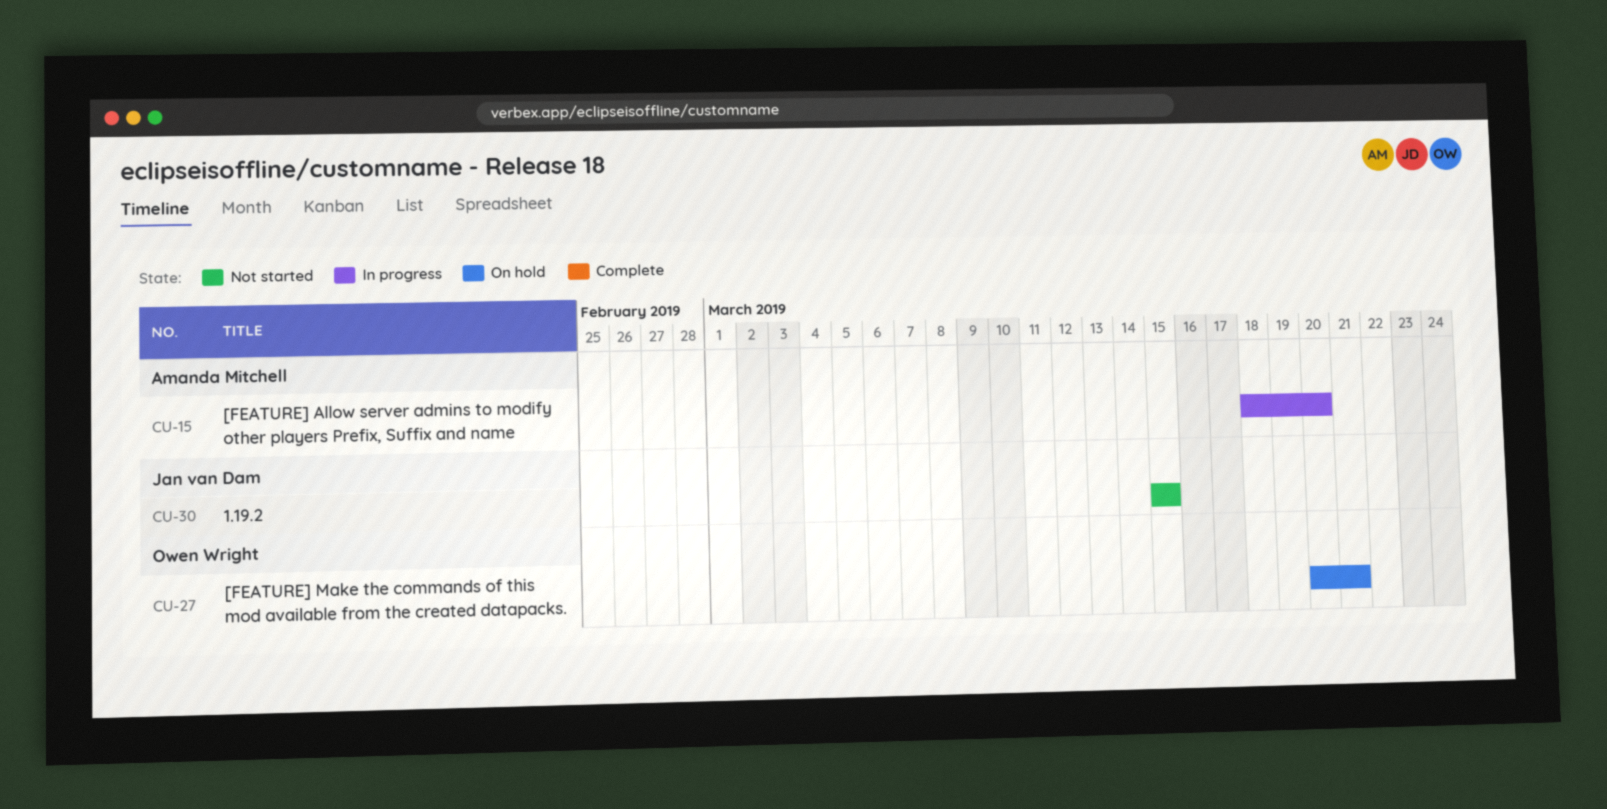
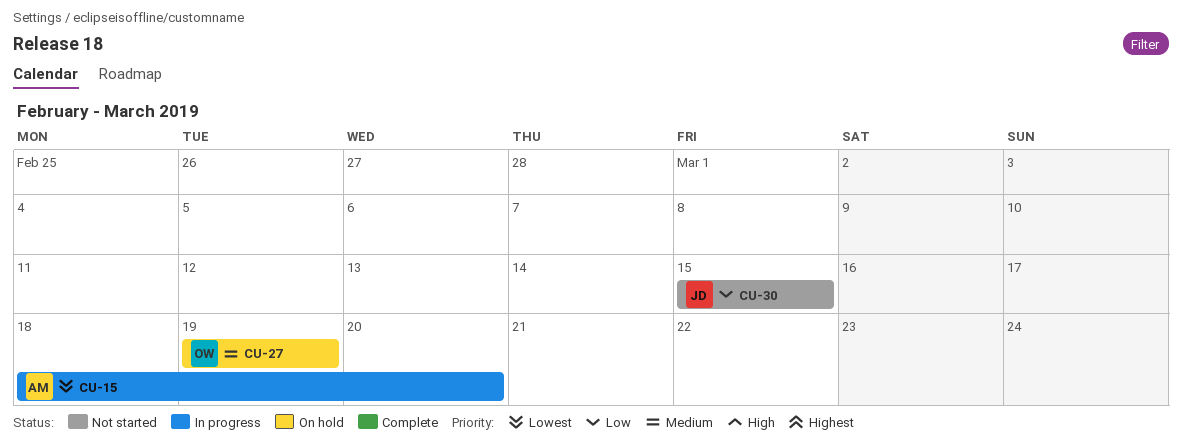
CU-27, start: Mar 20 -> Mar 19
CU-27, due: Mar 21 -> Mar 19

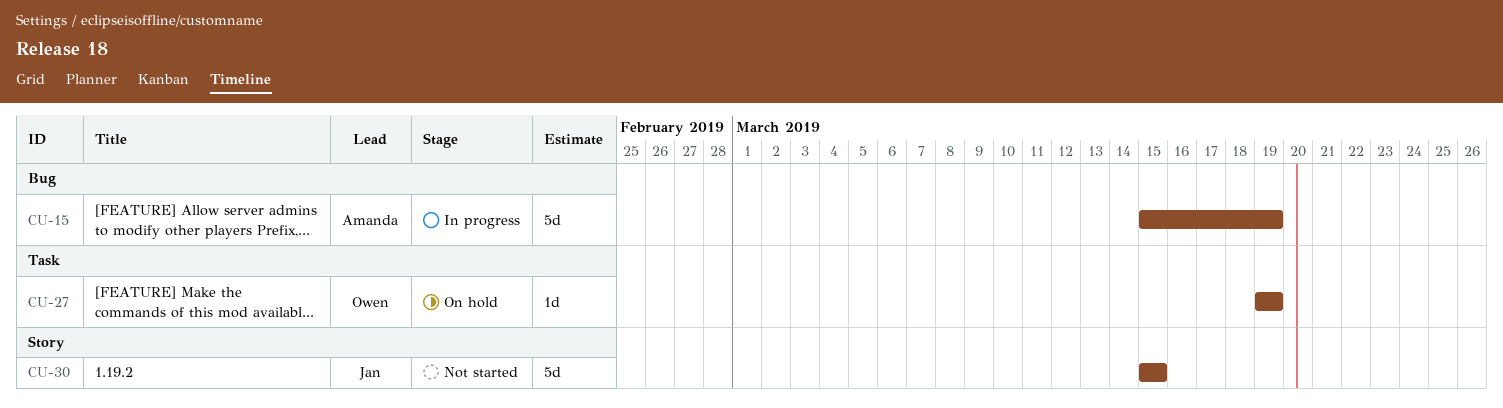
CU-15, start: Mar 18 -> Mar 15
CU-15, due: Mar 20 -> Mar 19

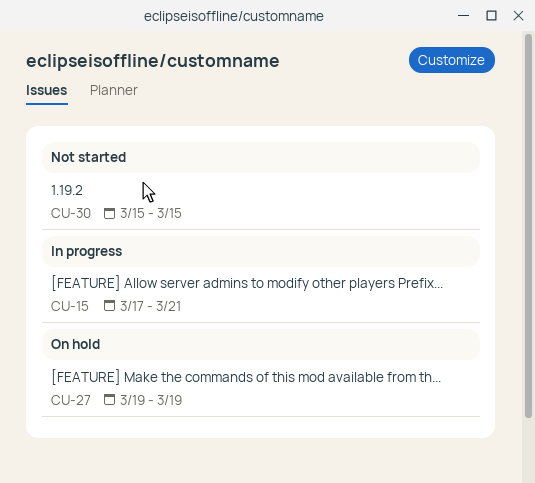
CU-15, start: Mar 15 -> Mar 17
CU-15, due: Mar 19 -> Mar 21

